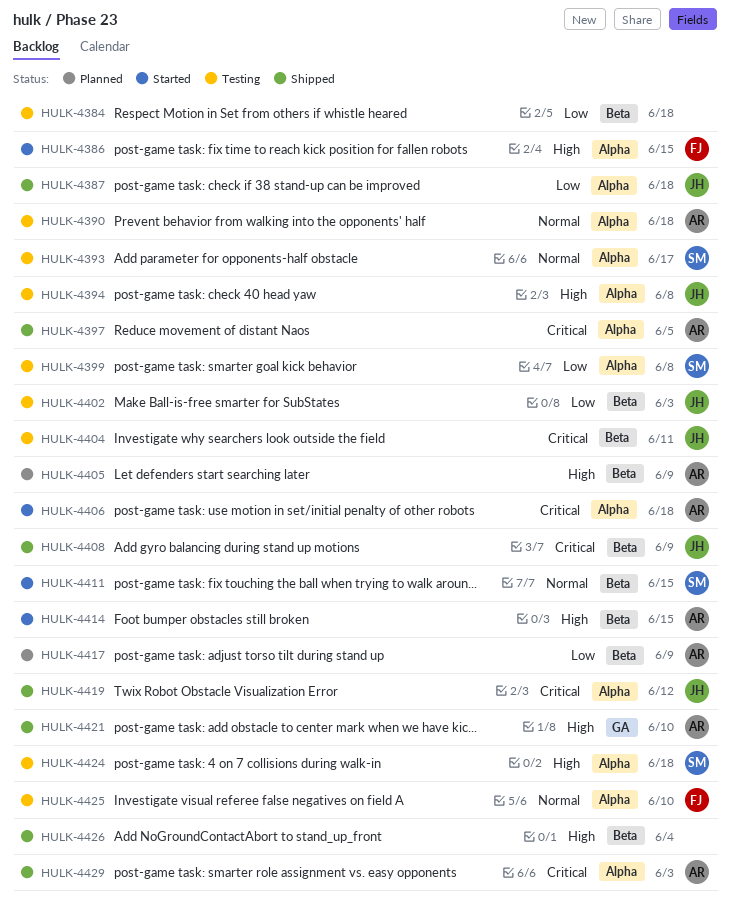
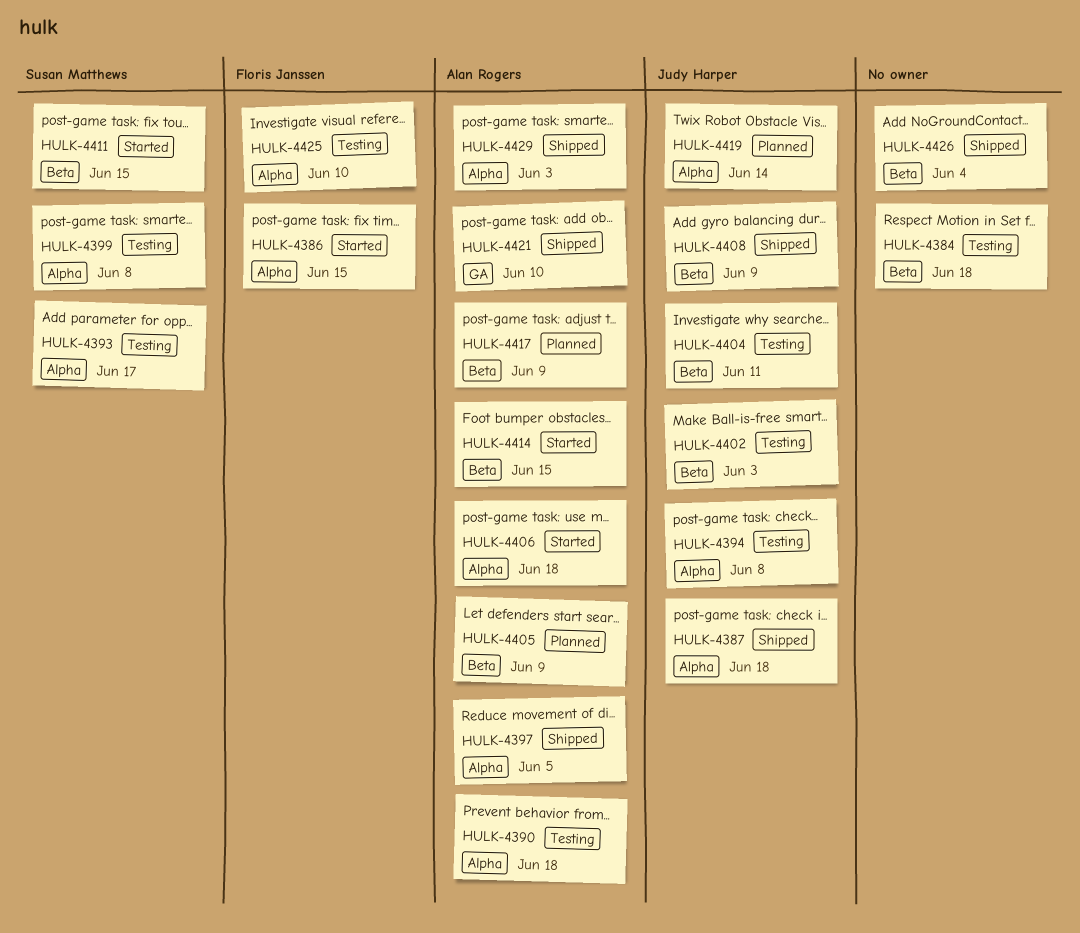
HULK-4419, status: Shipped -> Planned
HULK-4419, due: Jun 12 -> Jun 14
HULK-4424: present -> none

